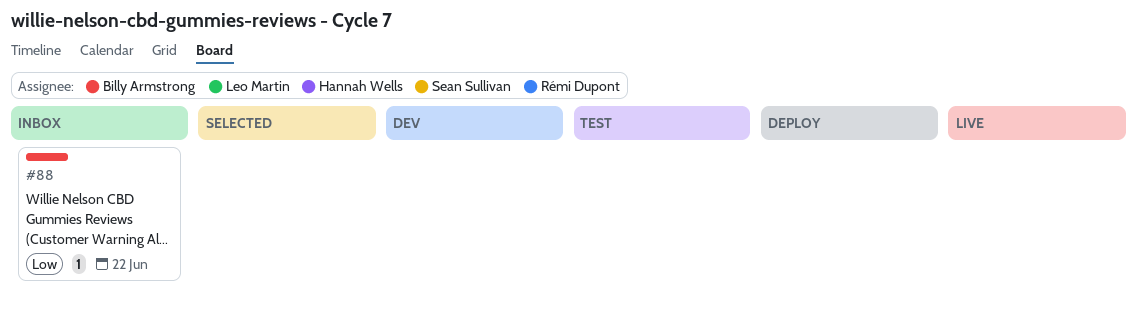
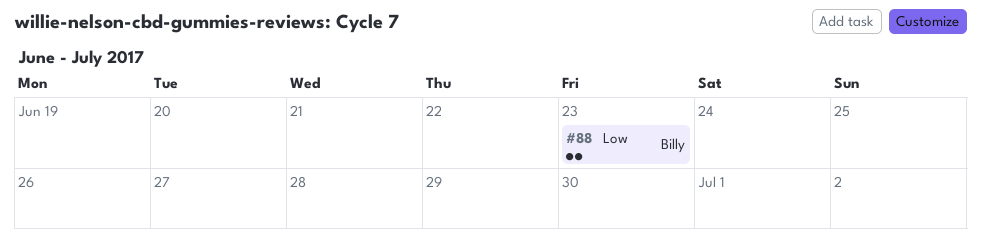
#88, estimate: 1 -> 2
#88, due: Jun 22 -> Jun 23

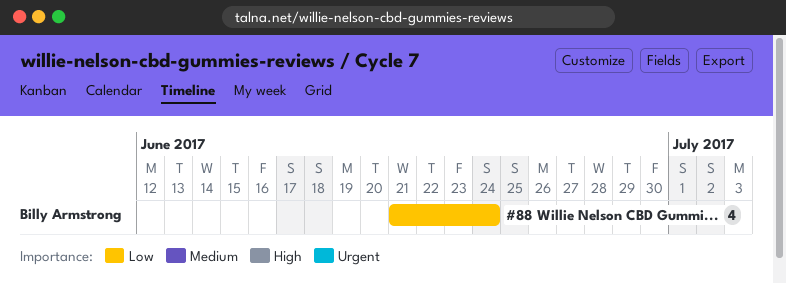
#88, estimate: 2 -> 4
#88, due: Jun 23 -> Jun 24

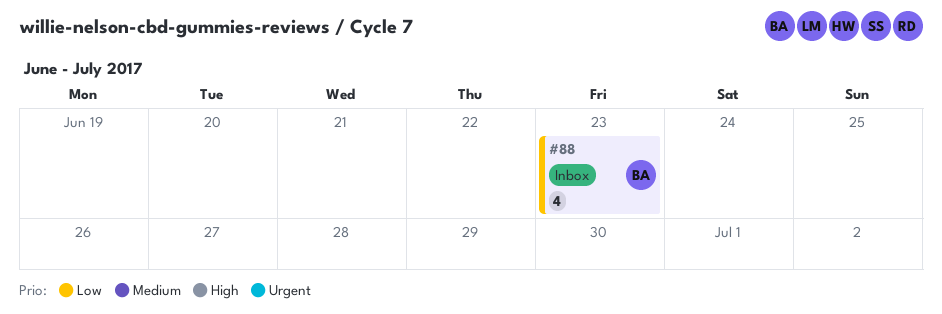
#88, due: Jun 24 -> Jun 23

